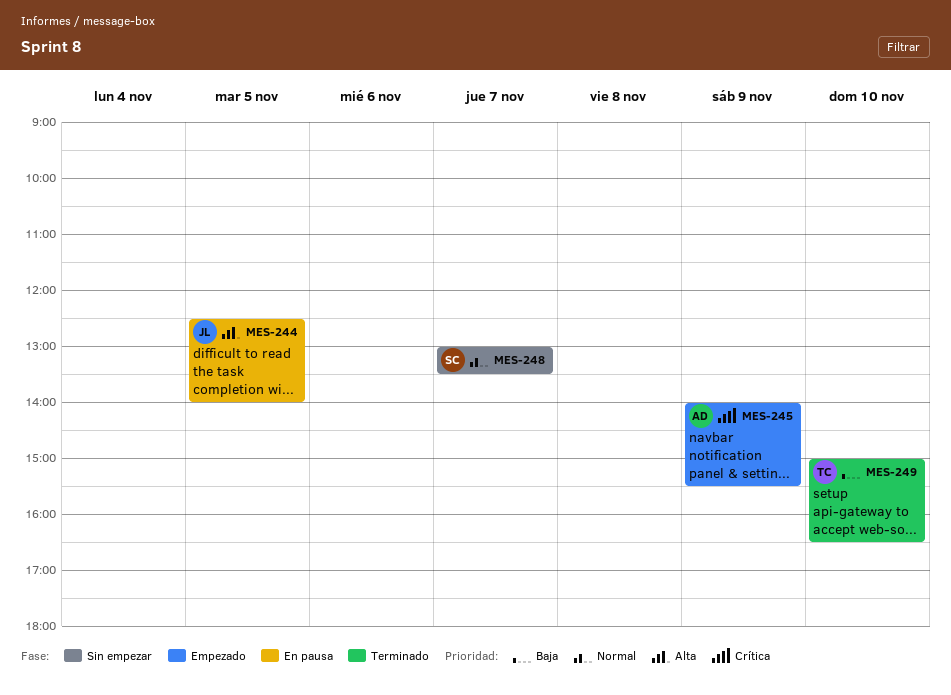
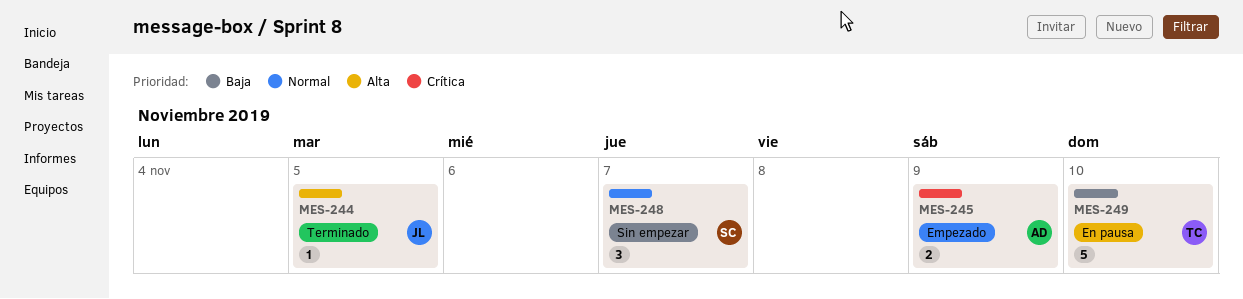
MES-244, status: En pausa -> Terminado
MES-249, status: Terminado -> En pausa

